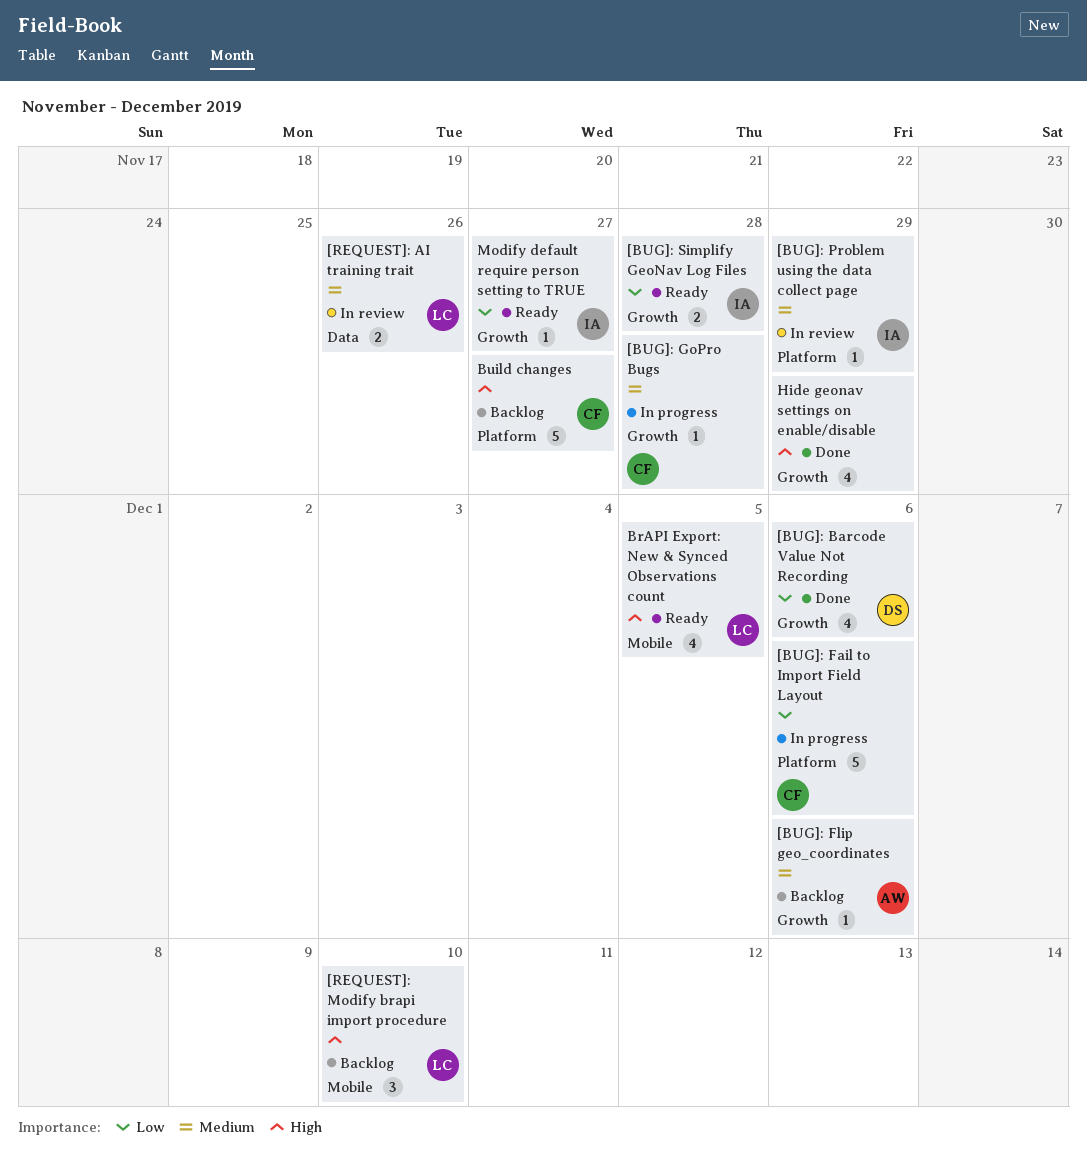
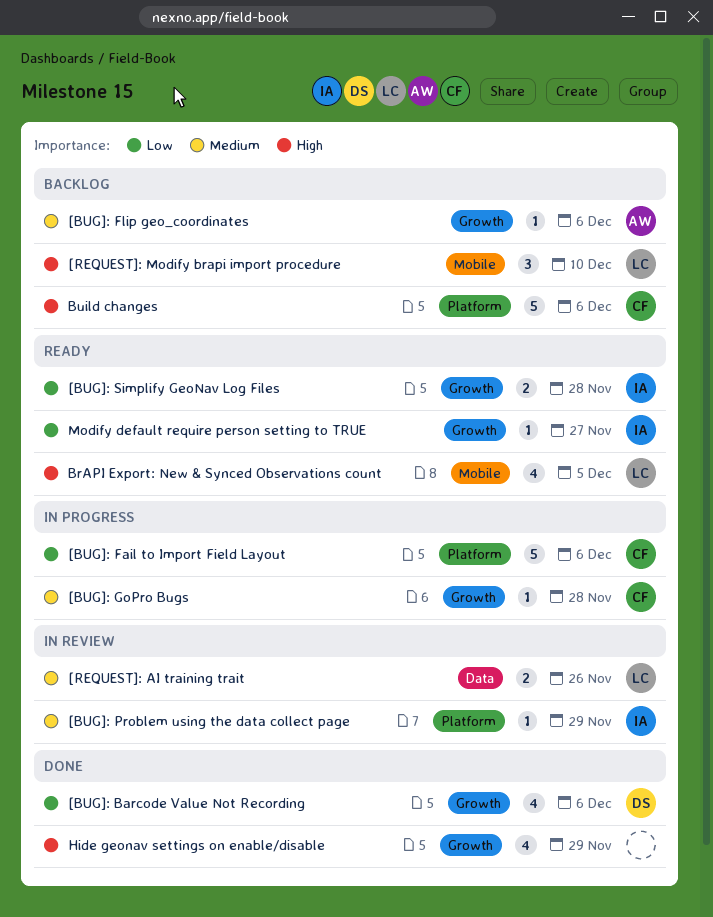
Build changes, due: Nov 27 -> Dec 6

